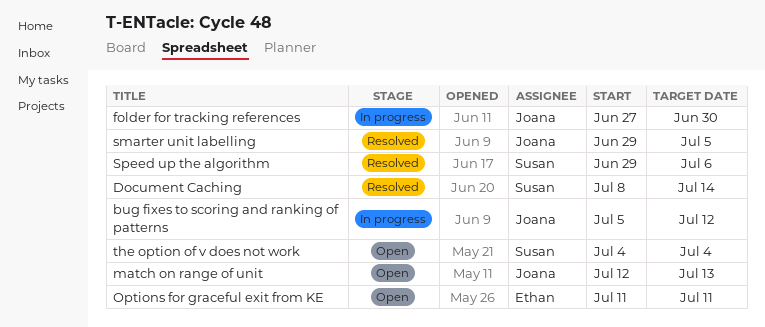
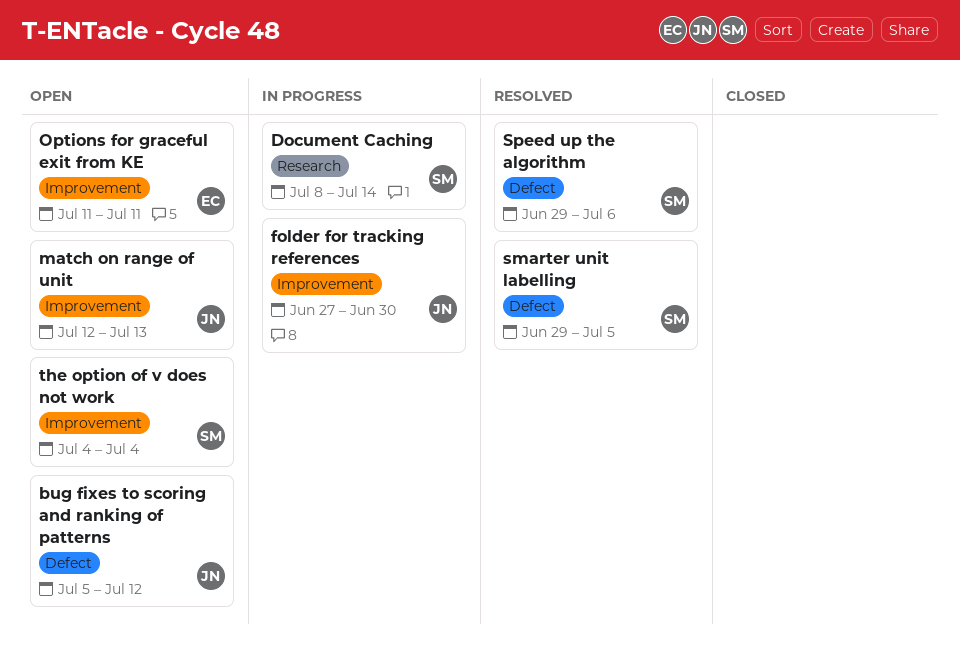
bug fixes to scoring and ranking of patterns, status: In progress -> Open
Document Caching, status: Resolved -> In progress
smarter unit labelling, owner: Joana -> Susan

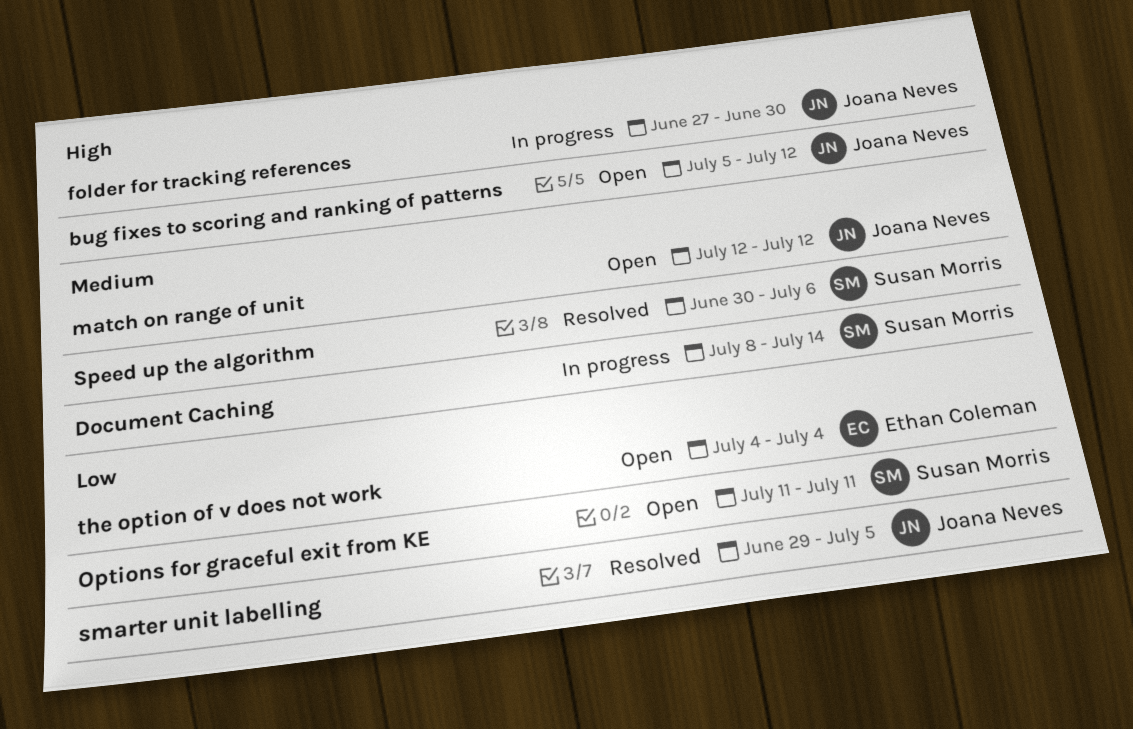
match on range of unit, due: Jul 13 -> Jul 12
Options for graceful exit from KE, owner: Ethan Coleman -> Susan Morris
smarter unit labelling, owner: Susan Morris -> Joana Neves
Speed up the algorithm, start: Jun 29 -> Jun 30
the option of v does not work, owner: Susan Morris -> Ethan Coleman

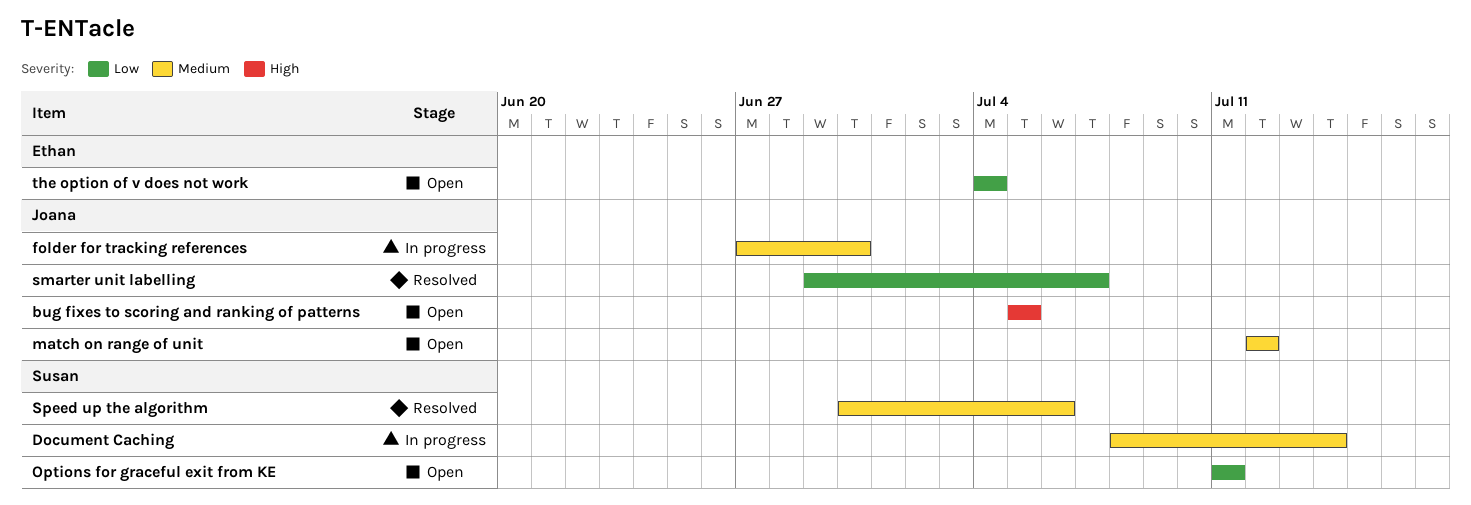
bug fixes to scoring and ranking of patterns, due: Jul 12 -> Jul 5
folder for tracking references, priority: High -> Medium
smarter unit labelling, due: Jul 5 -> Jul 7

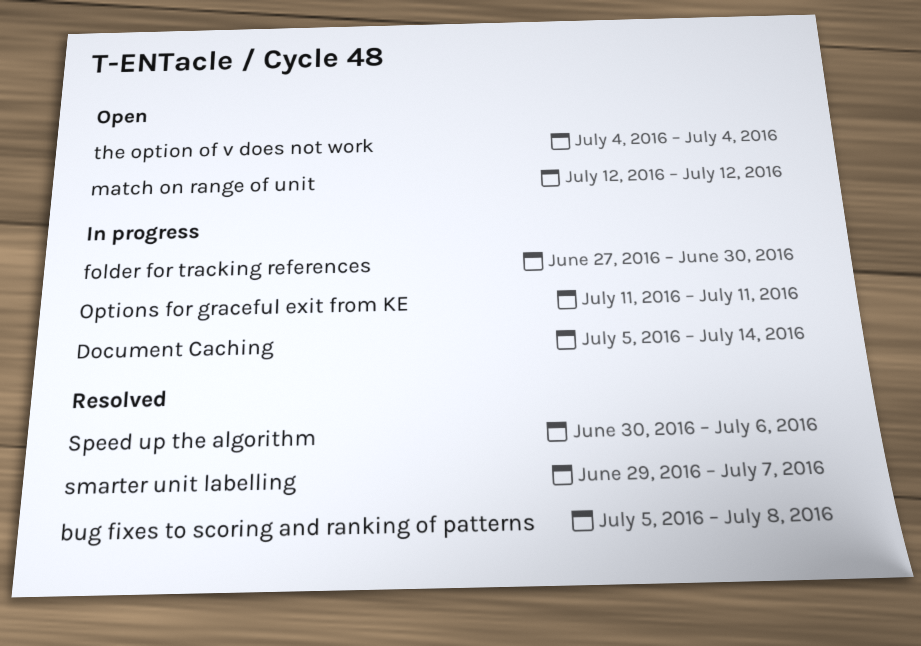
bug fixes to scoring and ranking of patterns, status: Open -> Resolved
bug fixes to scoring and ranking of patterns, due: Jul 5 -> Jul 8
Document Caching, start: Jul 8 -> Jul 5
Options for graceful exit from KE, status: Open -> In progress

